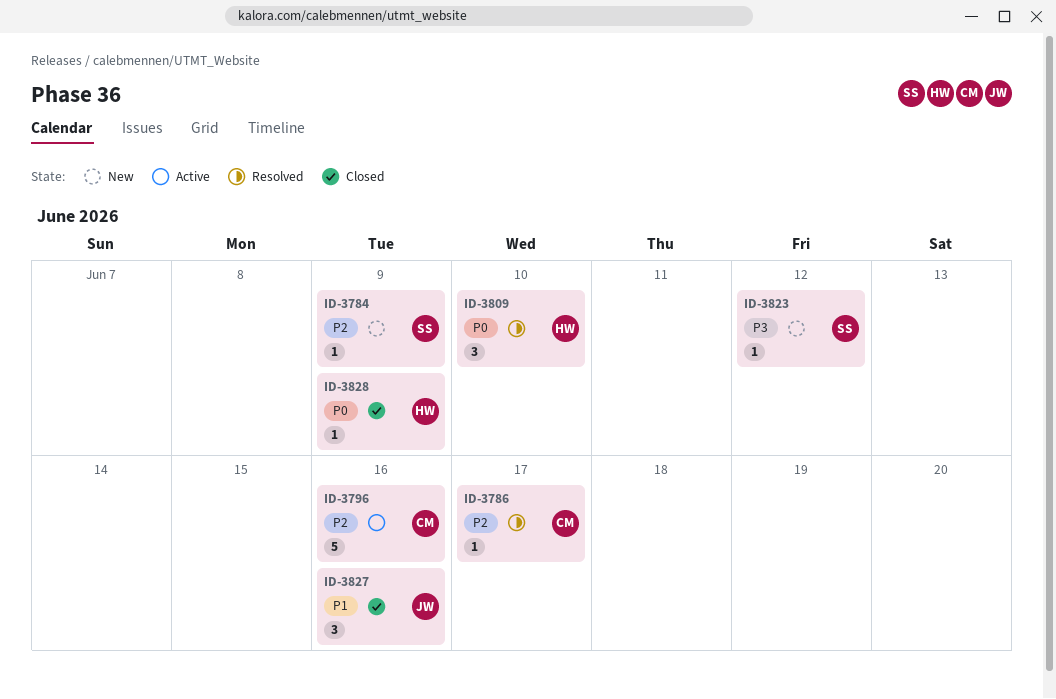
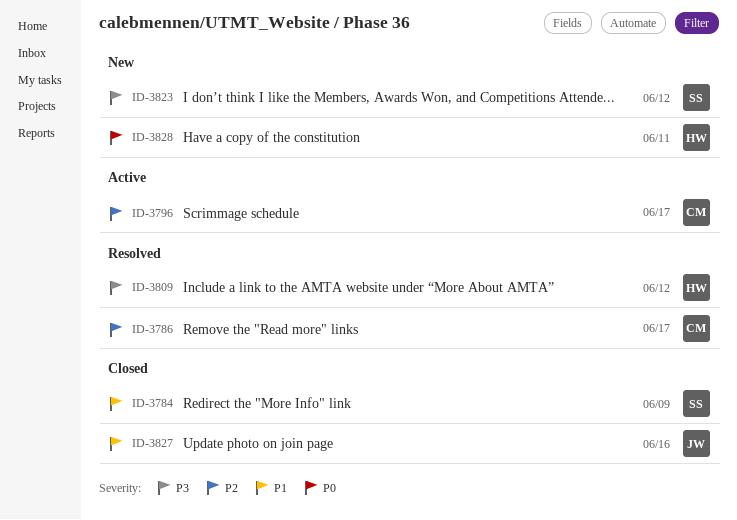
ID-3784, status: New -> Closed
ID-3784, priority: P2 -> P1
ID-3796, due: Jun 16 -> Jun 17
ID-3809, priority: P0 -> P3
ID-3809, due: Jun 10 -> Jun 12
ID-3828, status: Closed -> New
ID-3828, due: Jun 9 -> Jun 11

